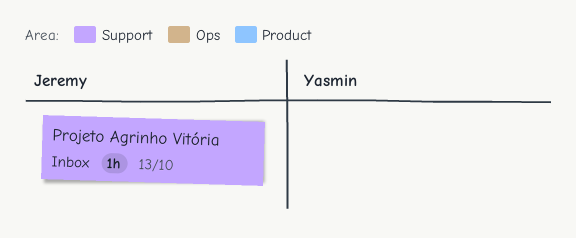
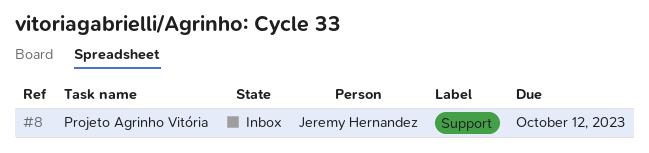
Projeto Agrinho Vitória, due: Oct 13 -> Oct 12

